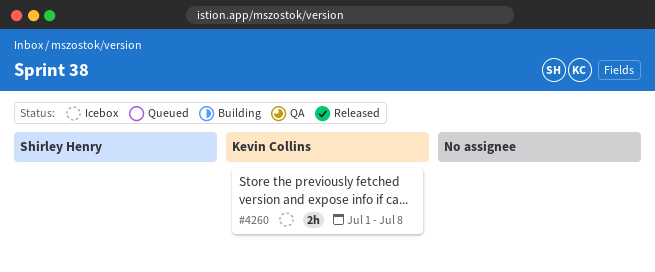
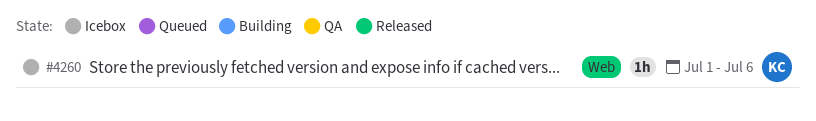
#4260, estimate: 2h -> 1h
#4260, due: Jul 8 -> Jul 6

